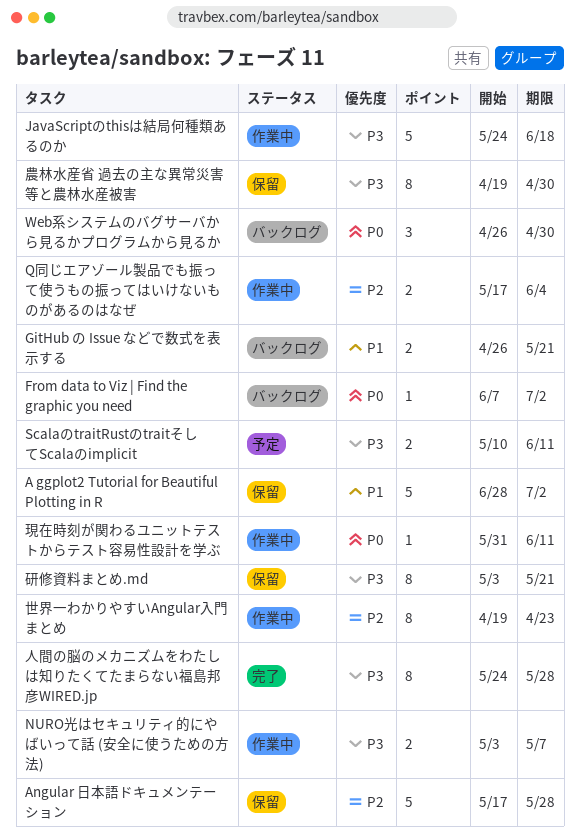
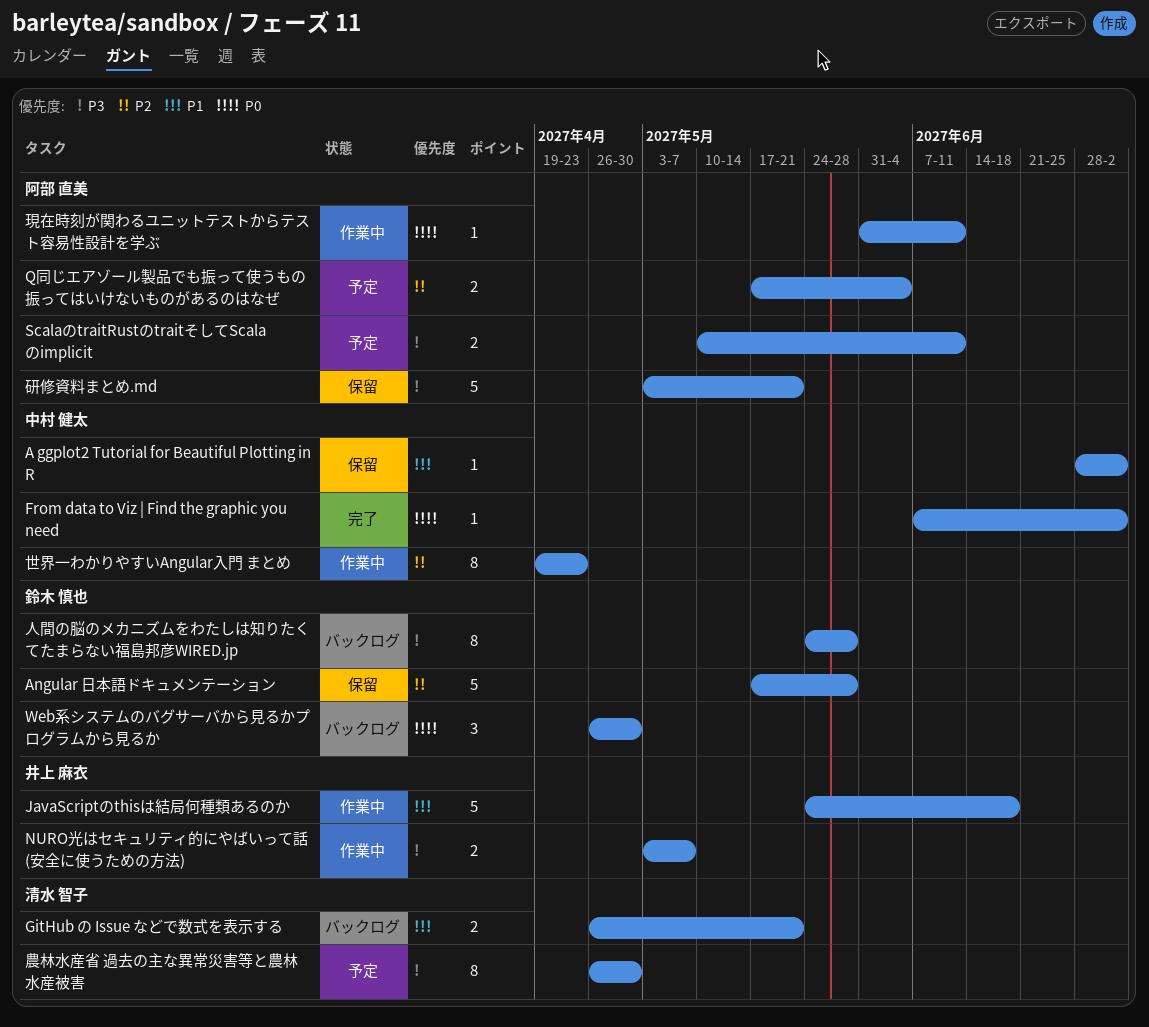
A ggplot2 Tutorial for Beautiful Plotting in R, estimate: 5 -> 1
From data to Viz | Find the graphic you need, status: バックログ -> 完了
JavaScriptのthisは結局何種類あるのか, priority: P3 -> P1
Q同じエアゾール製品でも振って使うもの振ってはいけないものがあるのはなぜ, status: 作業中 -> 予定
人間の脳のメカニズムをわたしは知りたくてたまらない福島邦彦WIRED.jp, status: 完了 -> バックログ
研修資料まとめ.md, estimate: 8 -> 5
農林水産省 過去の主な異常災害等と農林水産被害, status: 保留 -> 予定
農林水産省 過去の主な異常災害等と農林水産被害, start: Apr 19 -> Apr 26

